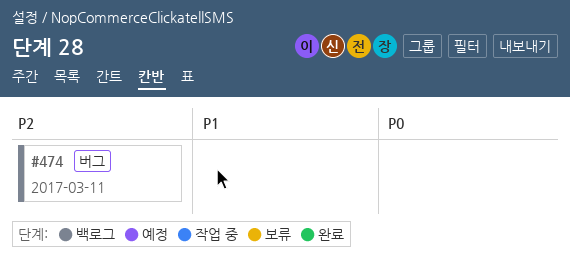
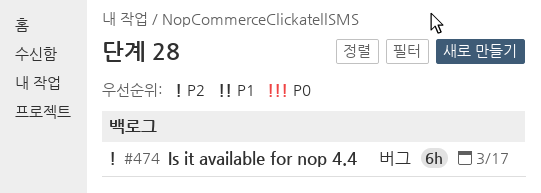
#474, due: Mar 11 -> Mar 17

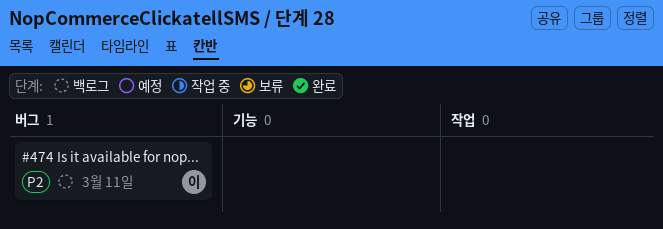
#474, due: Mar 17 -> Mar 11

